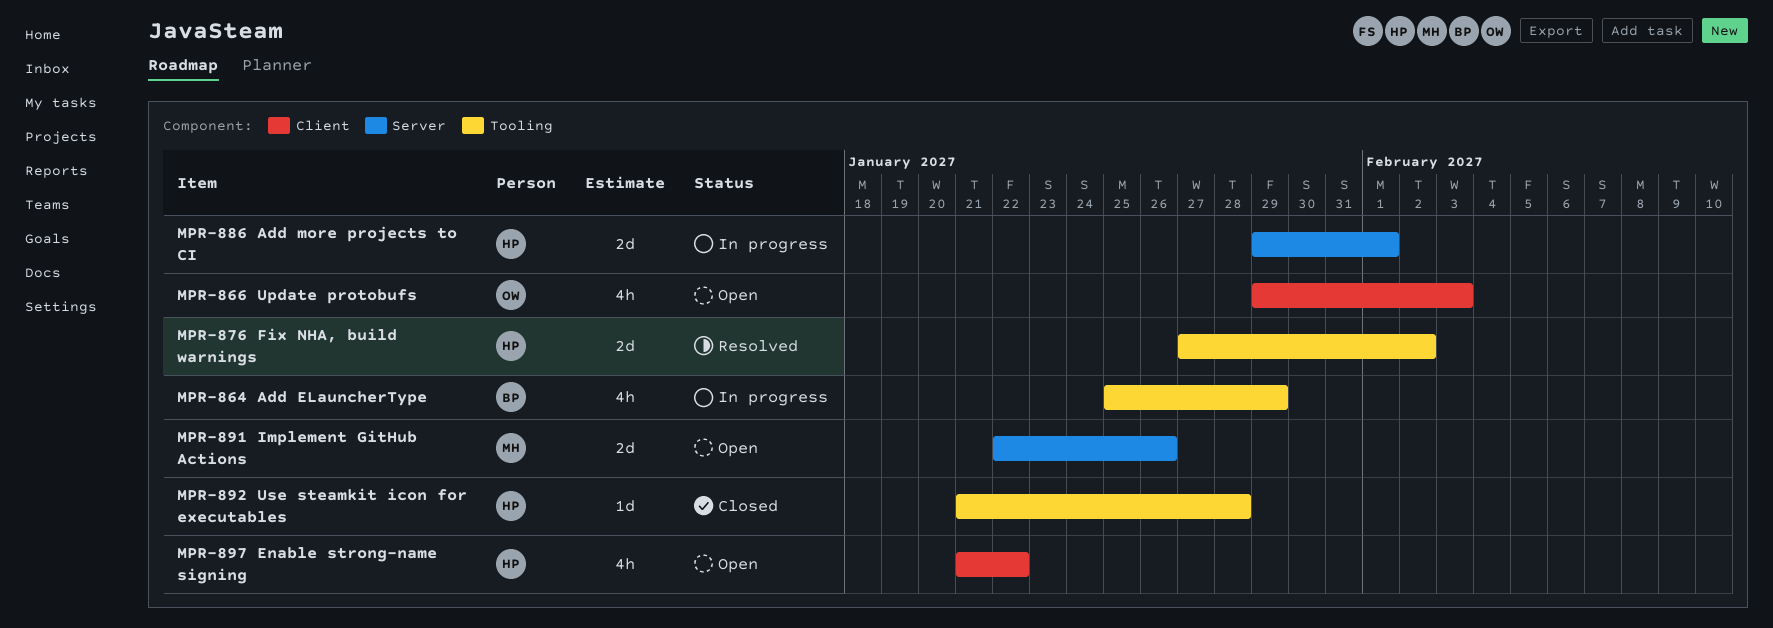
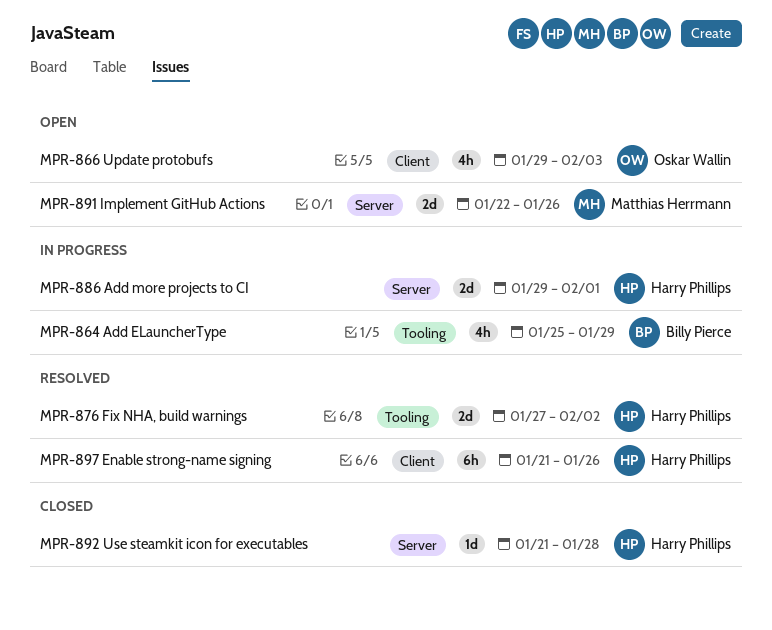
MPR-892 Use steamkit icon for executables, label: Tooling -> Server
MPR-897 Enable strong-name signing, status: Open -> Resolved
MPR-897 Enable strong-name signing, estimate: 4h -> 6h
MPR-897 Enable strong-name signing, due: Jan 22 -> Jan 26

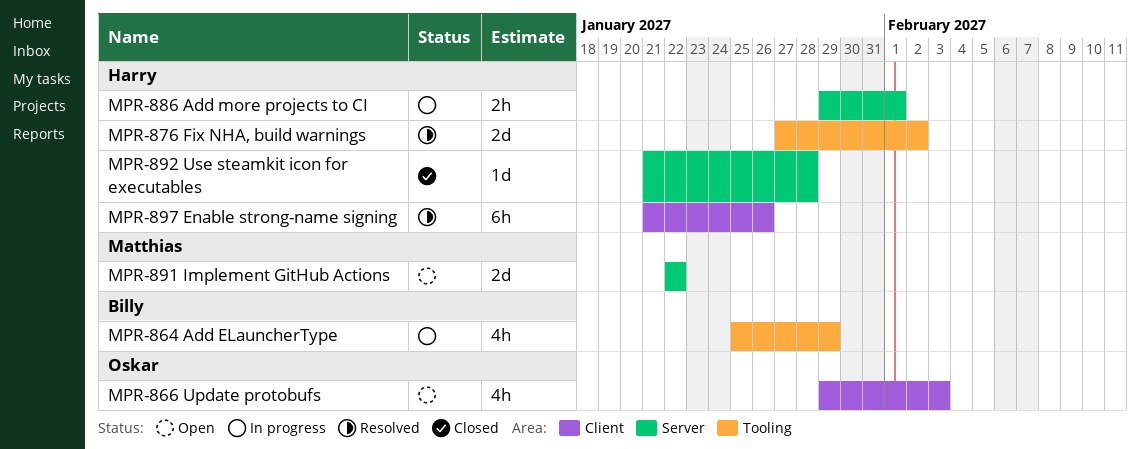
MPR-886 Add more projects to CI, estimate: 2d -> 2h
MPR-891 Implement GitHub Actions, due: Jan 26 -> Jan 22

